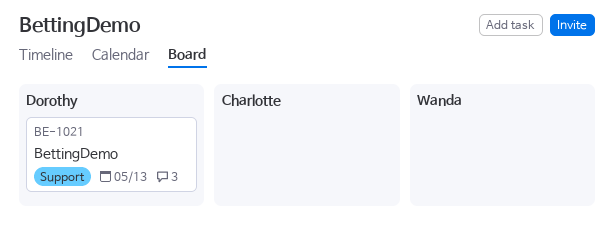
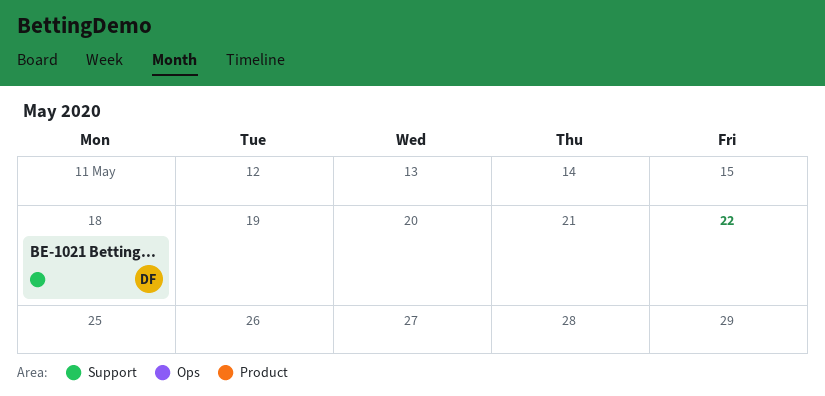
BE-1021, due: May 13 -> May 18

